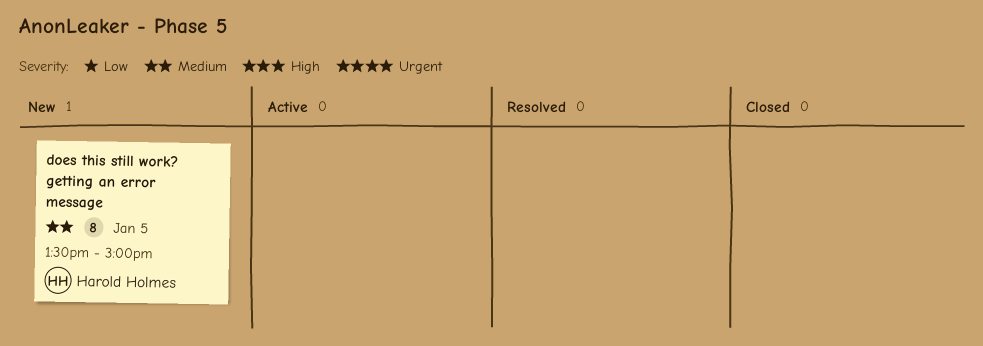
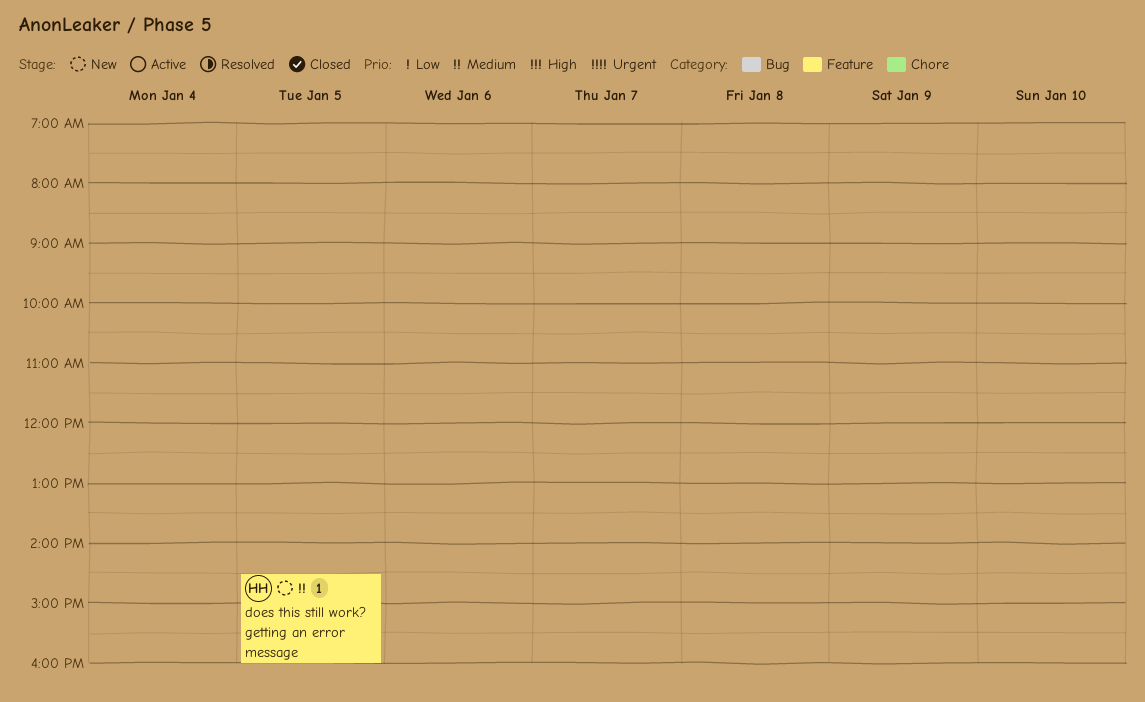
does this still work? getting an error message, estimate: 8 -> 1
does this still work? getting an error message, begins: 13:30 -> 14:30
does this still work? getting an error message, ends: 15:00 -> 16:00

